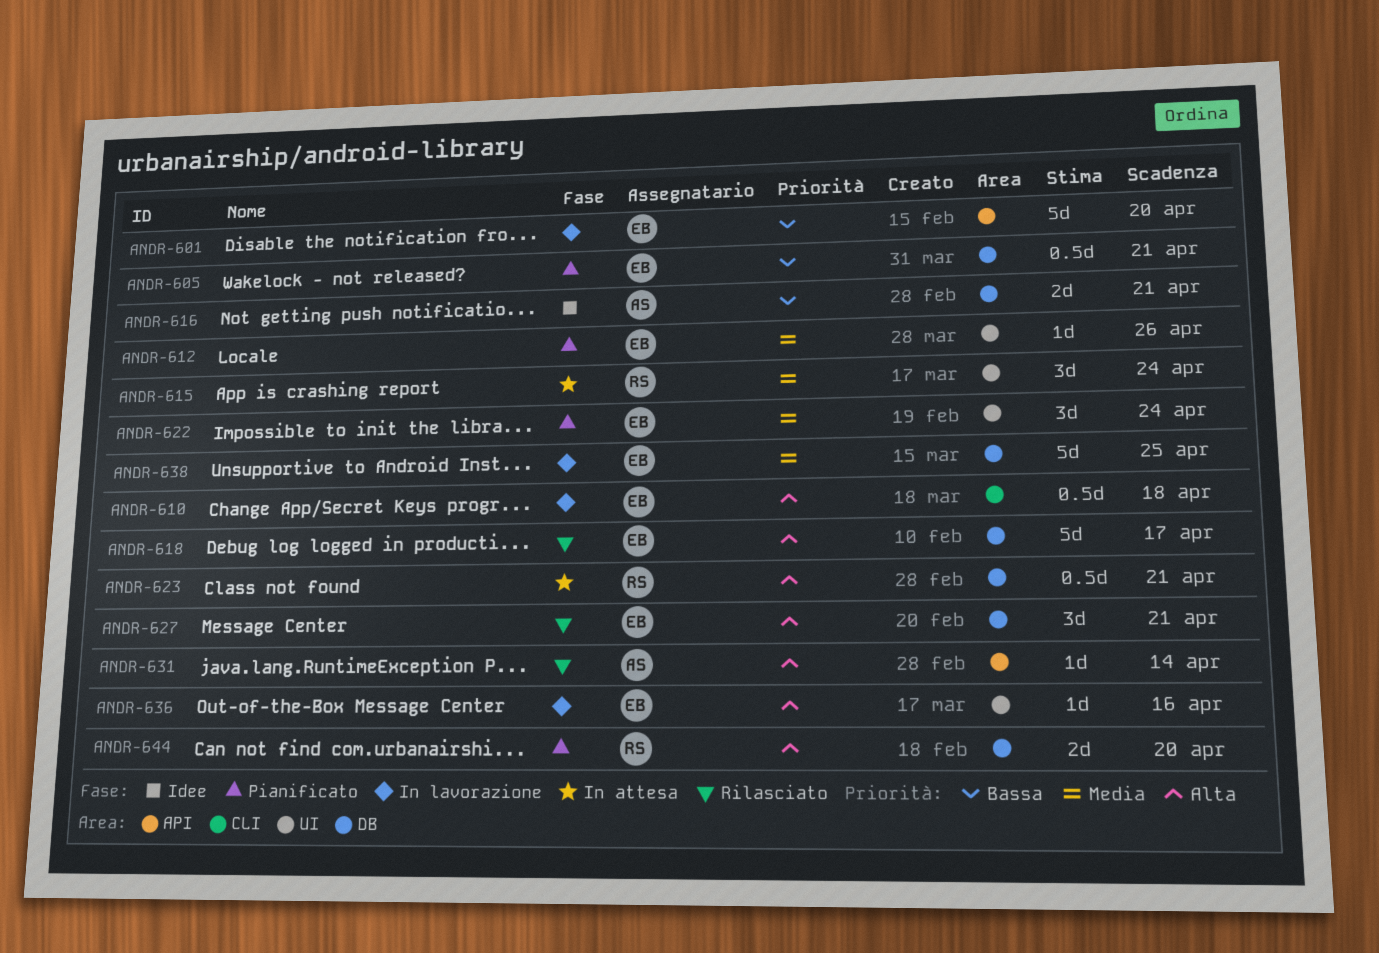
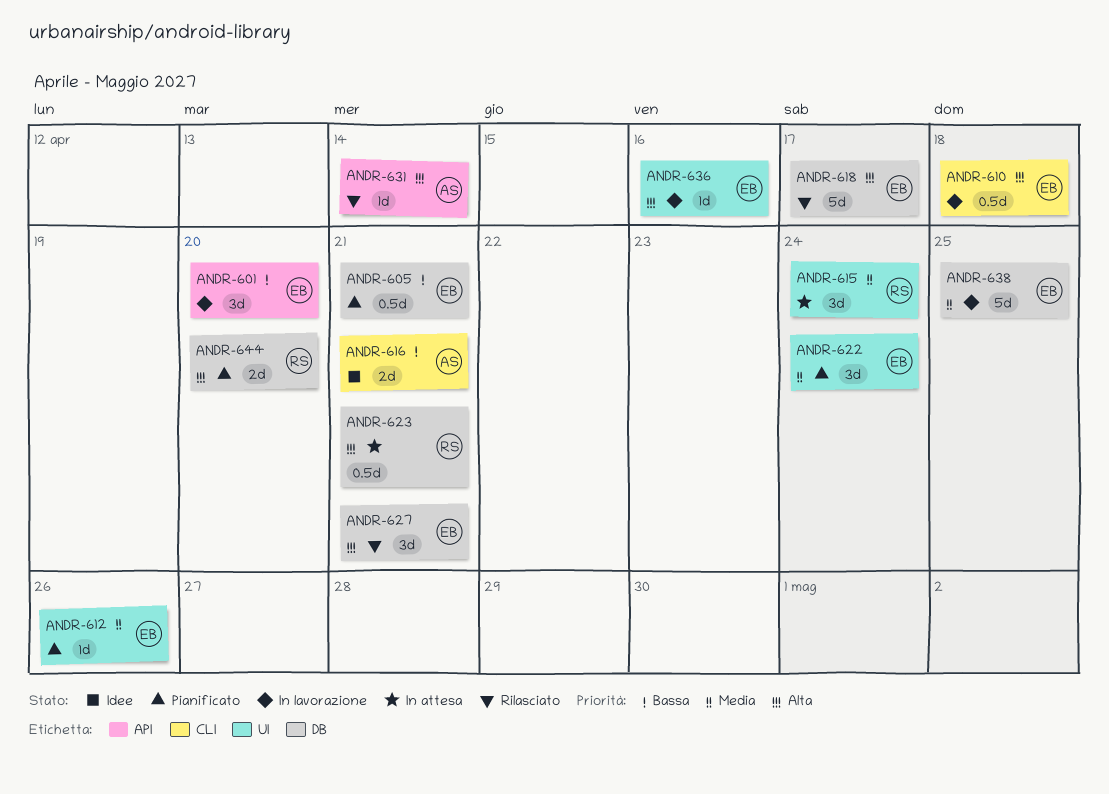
ANDR-601, estimate: 5d -> 3d
ANDR-616, label: DB -> CLI

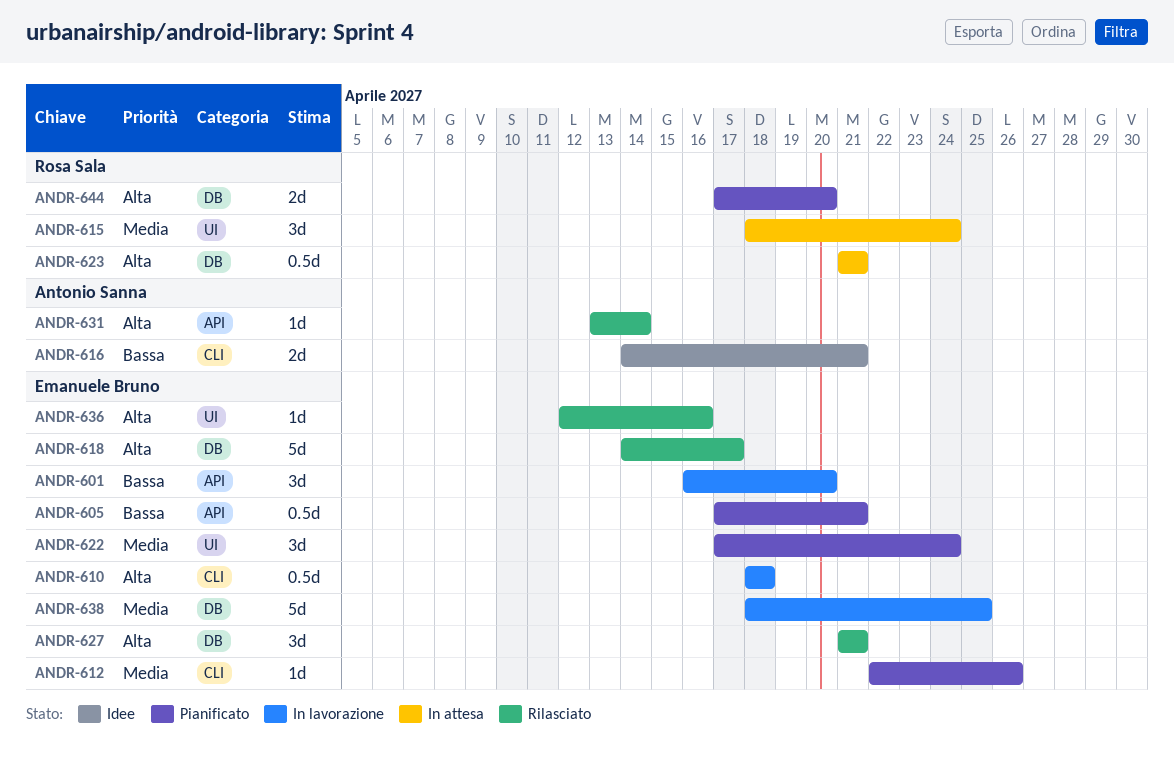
ANDR-605, label: DB -> API
ANDR-612, label: UI -> CLI
ANDR-636, status: In lavorazione -> Rilasciato

